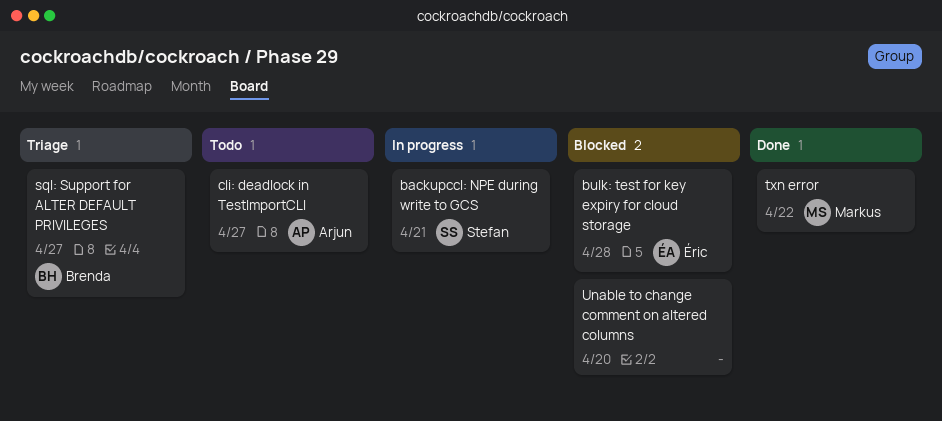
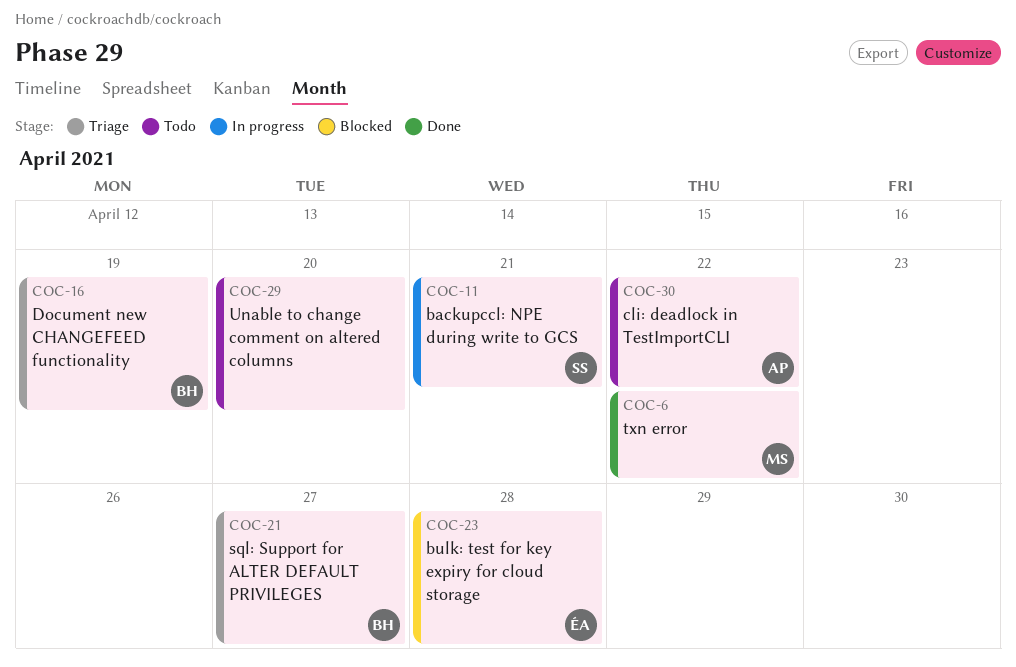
cli: deadlock in TestImportCLI, due: Apr 27 -> Apr 22
Document new CHANGEFEED functionality: none -> present
Unable to change comment on altered columns, status: Blocked -> Todo

